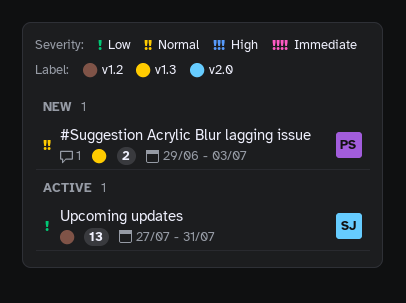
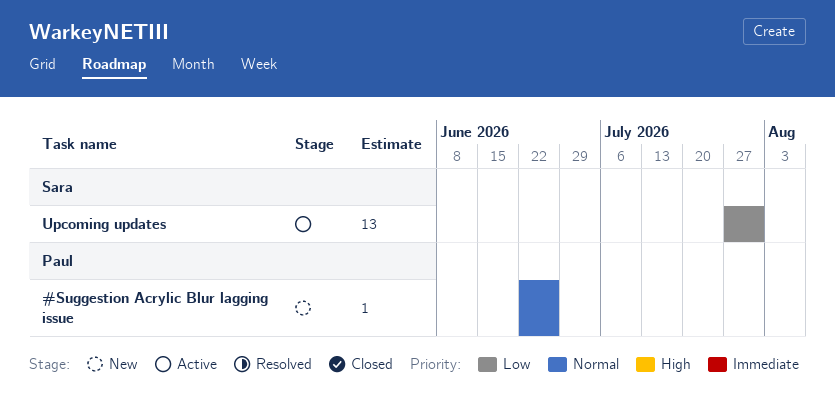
#Suggestion Acrylic Blur lagging issue, estimate: 2 -> 1
#Suggestion Acrylic Blur lagging issue, start: Jun 29 -> Jun 22
#Suggestion Acrylic Blur lagging issue, due: Jul 3 -> Jun 26

